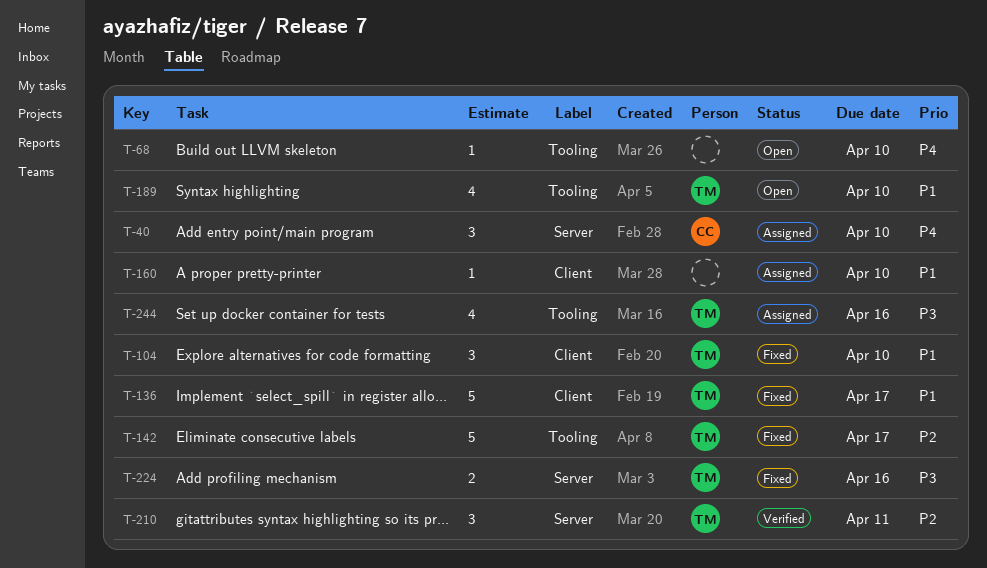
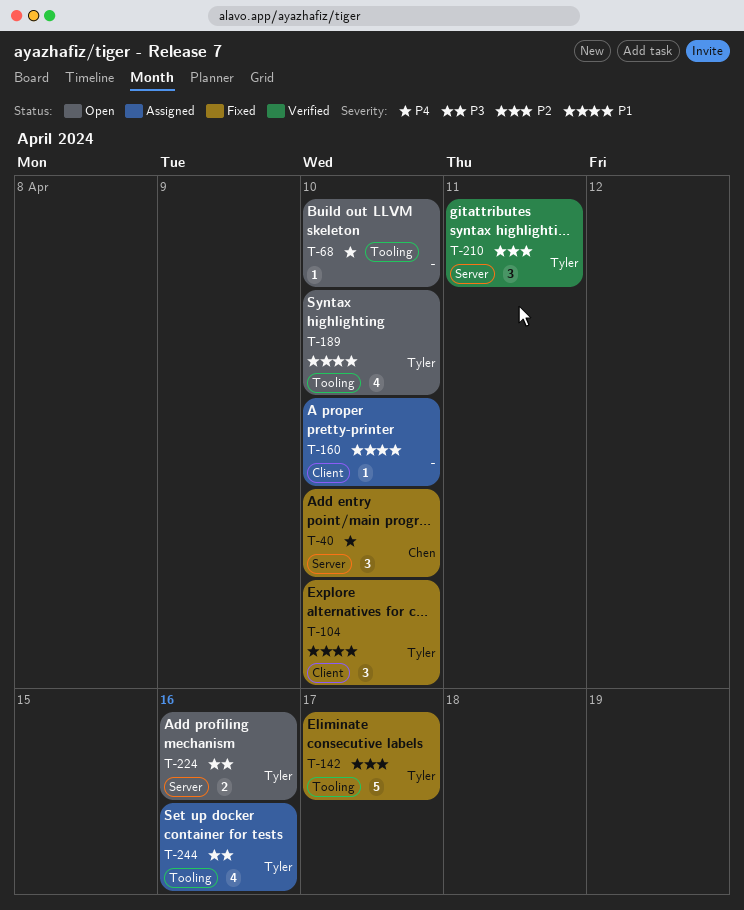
T-40, status: Assigned -> Fixed
T-136: present -> none
T-224, status: Fixed -> Open

